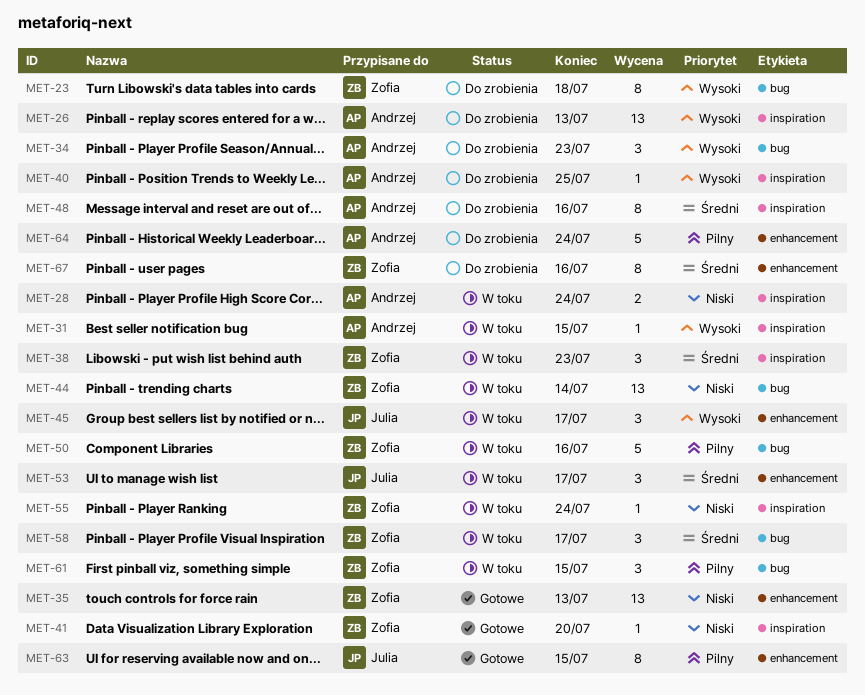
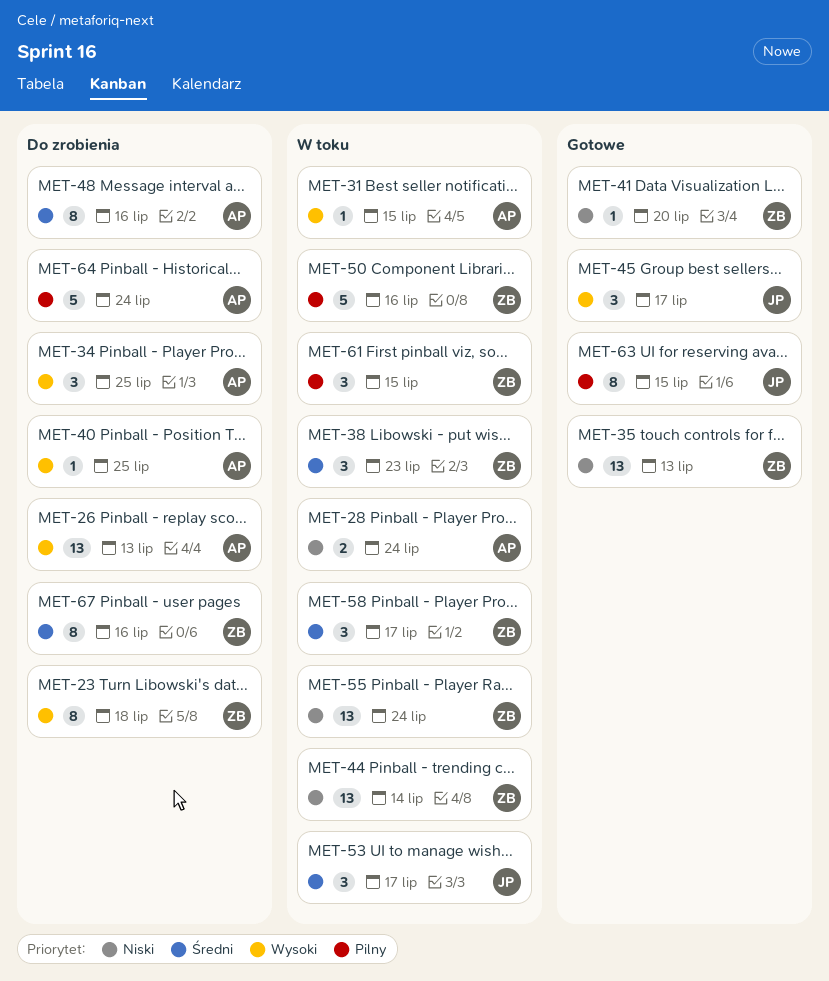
MET-34, due: Jul 23 -> Jul 25
MET-45, status: W toku -> Gotowe
MET-55, estimate: 1 -> 13

